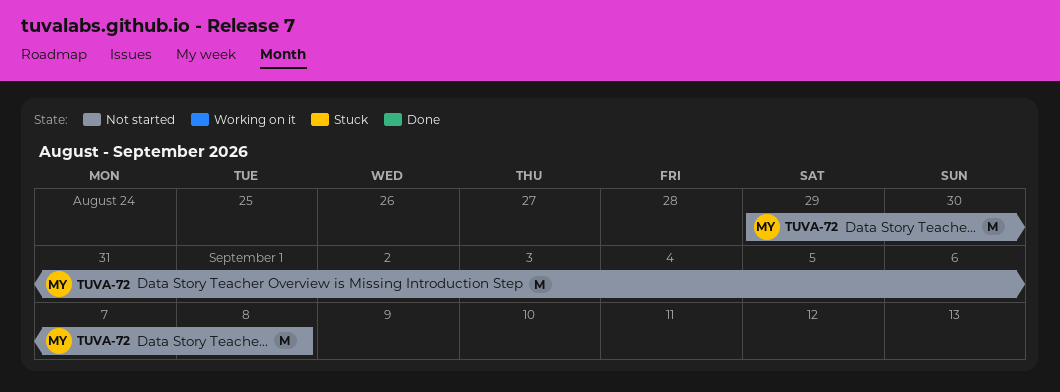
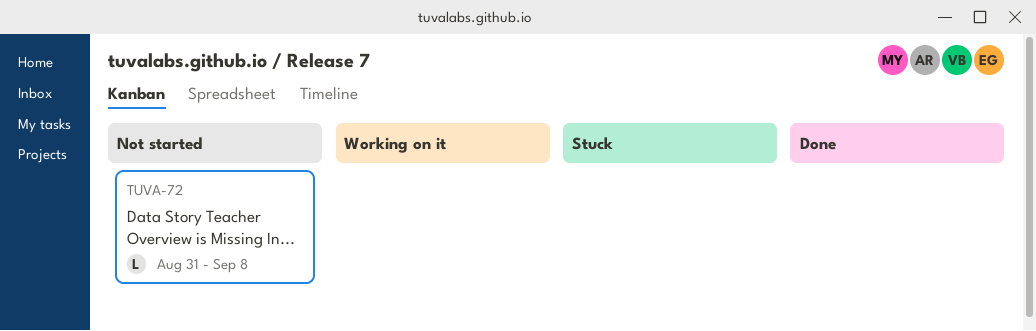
TUVA-72, estimate: M -> L
TUVA-72, start: Aug 29 -> Aug 31

